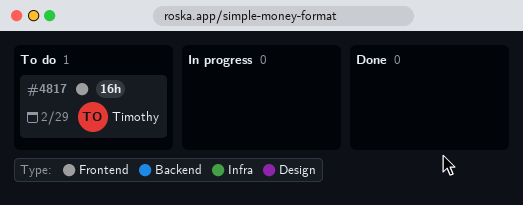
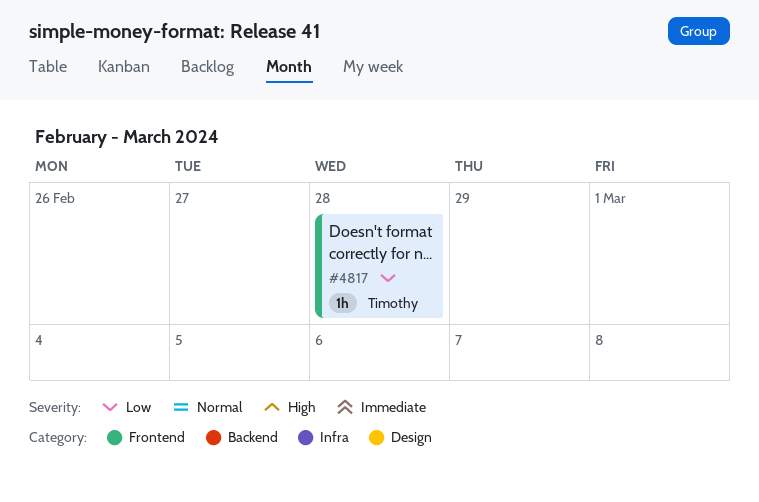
#4817, estimate: 16h -> 1h
#4817, due: Feb 29 -> Feb 28

